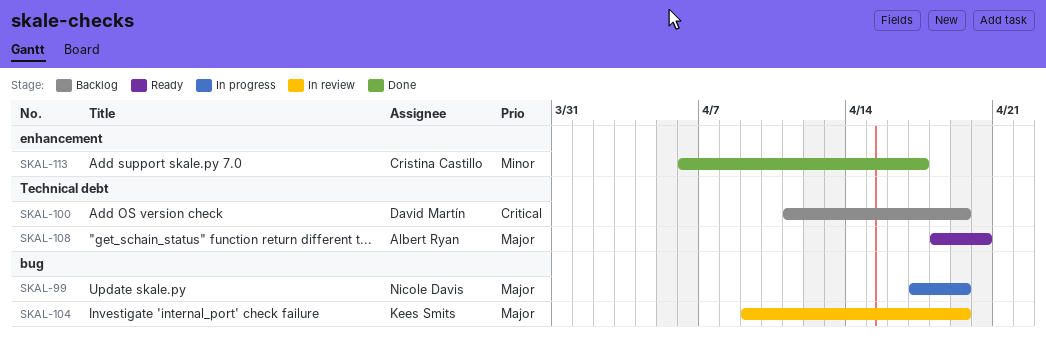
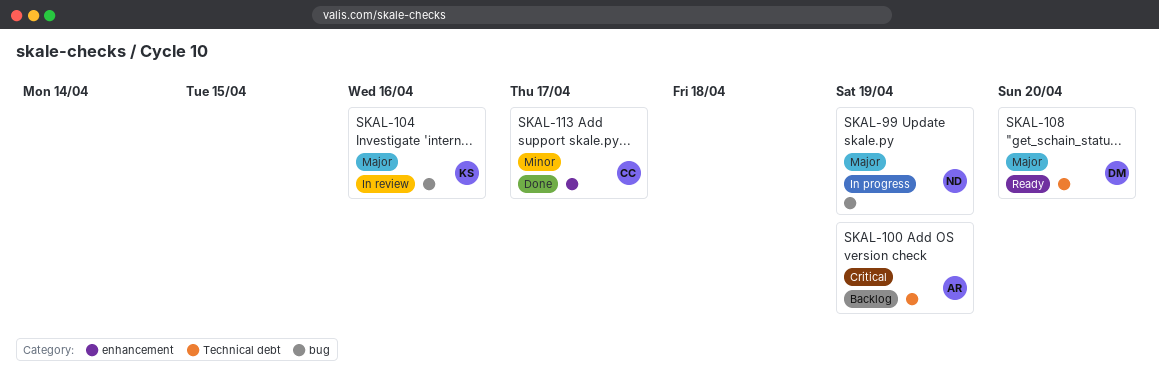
SKAL-100, owner: David Martín -> Albert Ryan
SKAL-104, due: Apr 19 -> Apr 16
SKAL-108, owner: Albert Ryan -> David Martín

